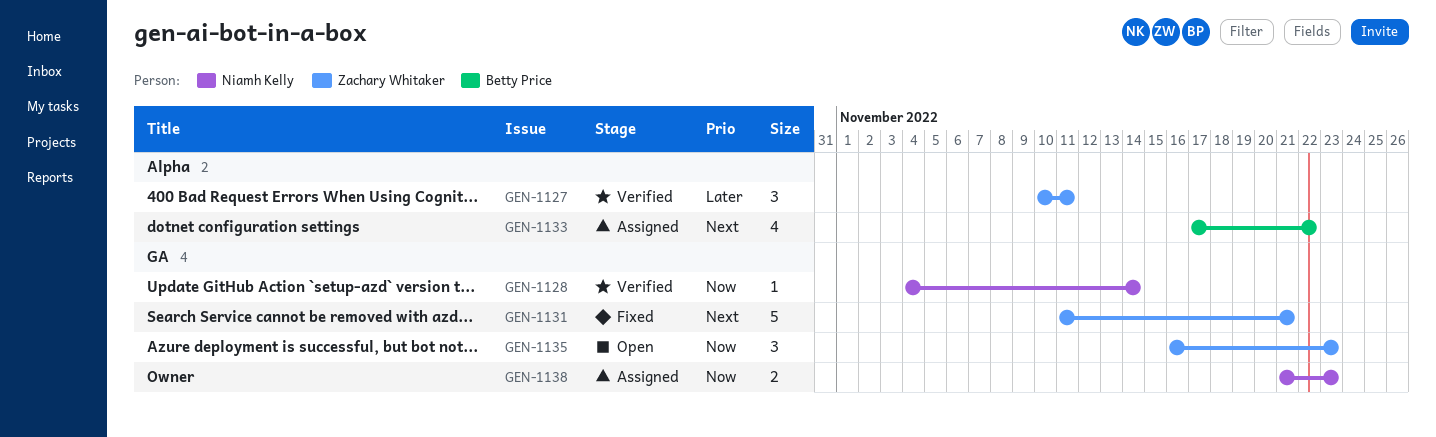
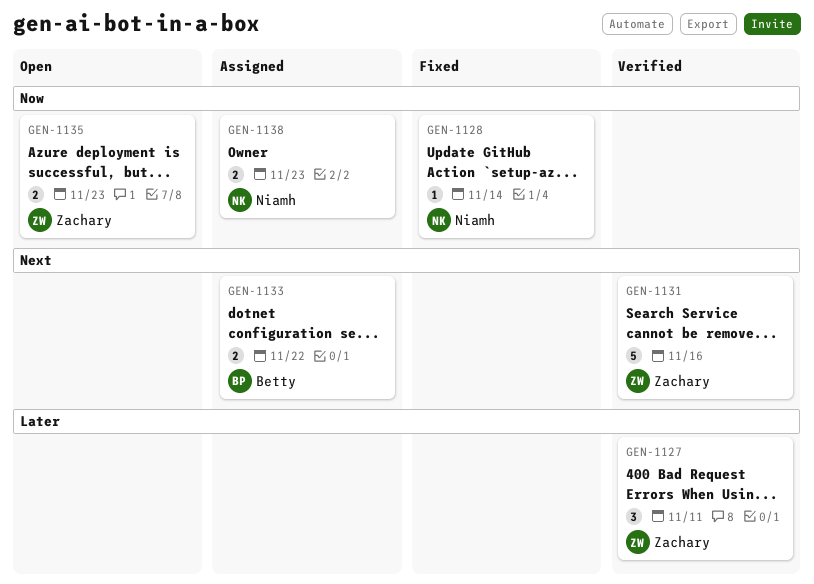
GEN-1128, status: Verified -> Fixed
GEN-1131, status: Fixed -> Verified
GEN-1131, due: Nov 21 -> Nov 16
GEN-1133, estimate: 4 -> 2
GEN-1135, estimate: 3 -> 2

